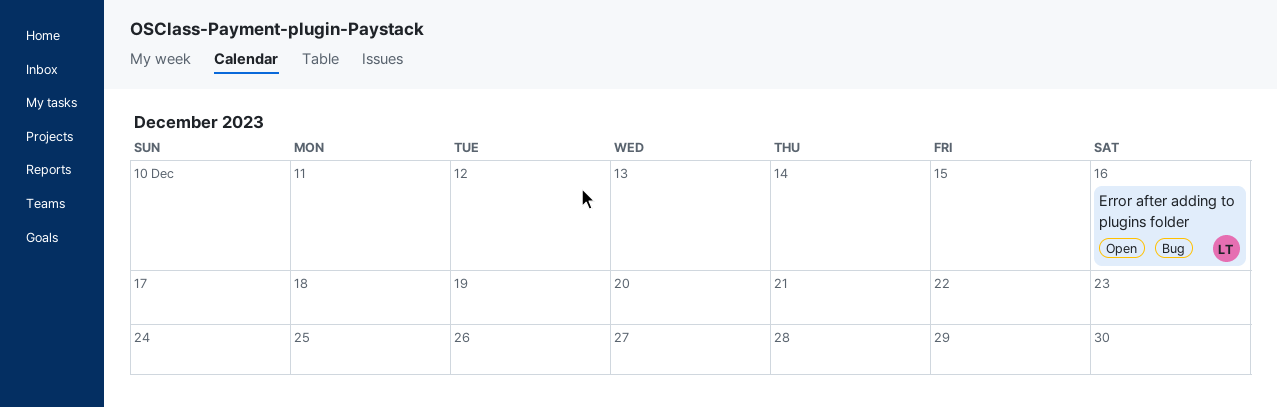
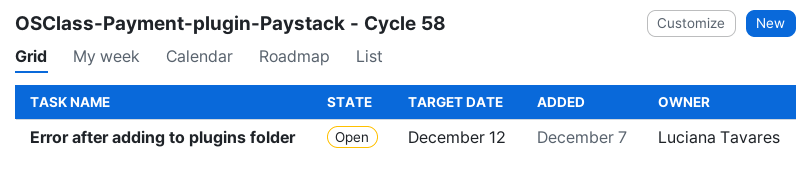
Error after adding to plugins folder, due: Dec 16 -> Dec 12

